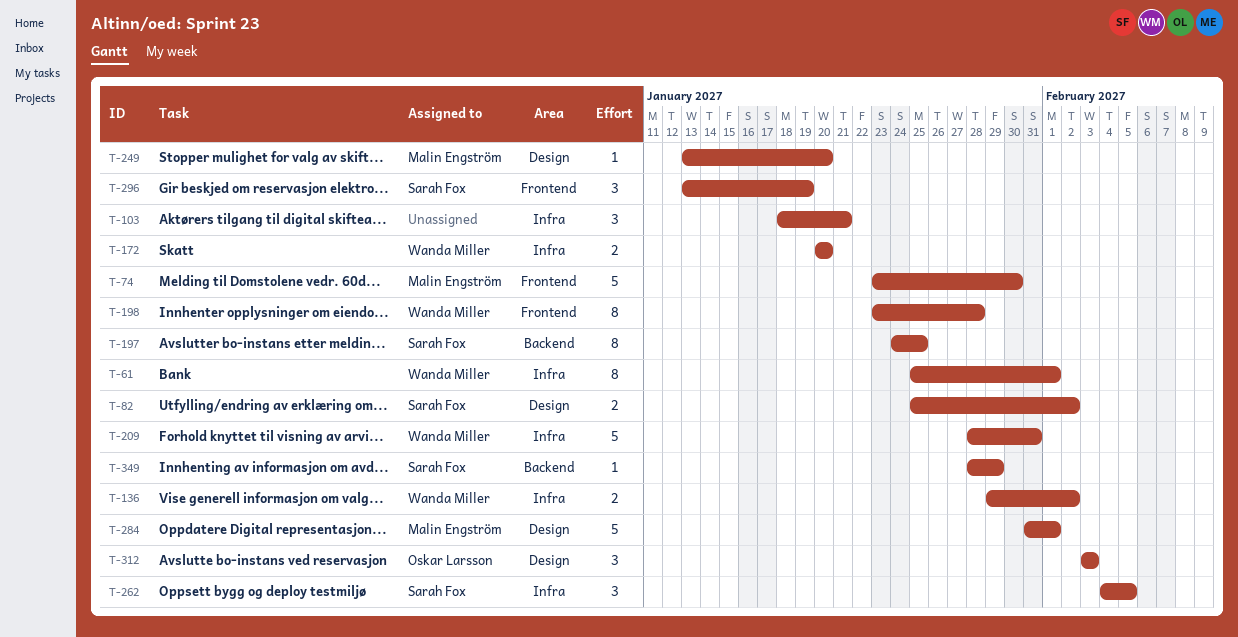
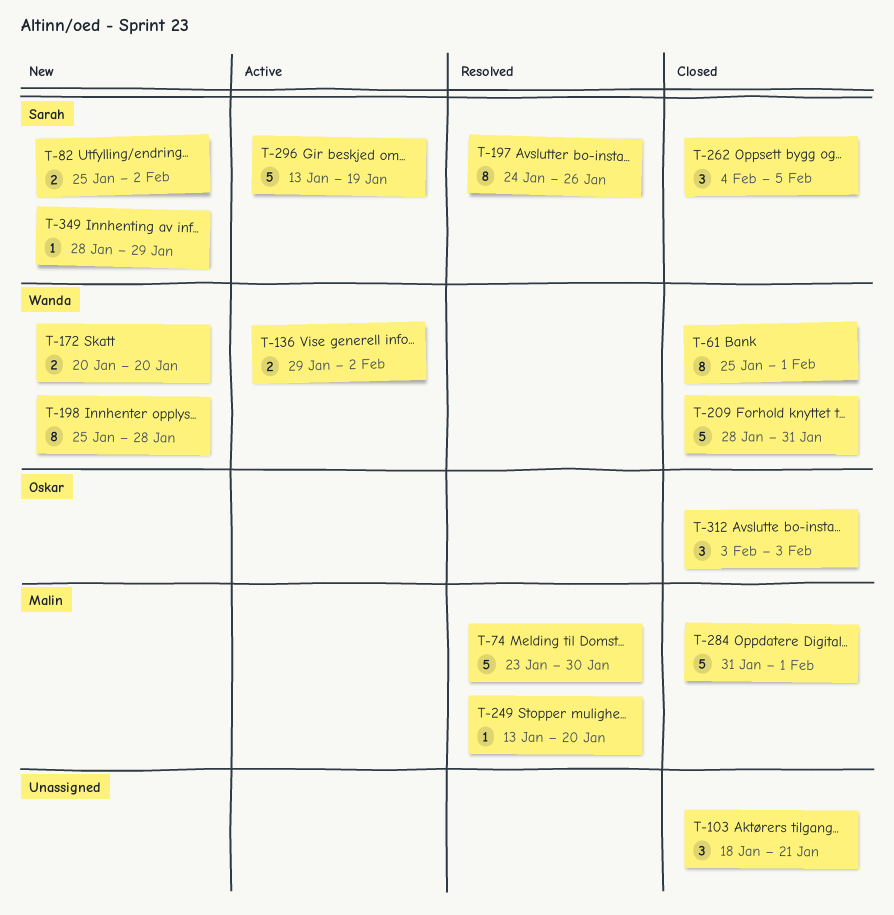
T-197, due: Jan 25 -> Jan 26
T-198, start: Jan 23 -> Jan 25
T-296, estimate: 3 -> 5

